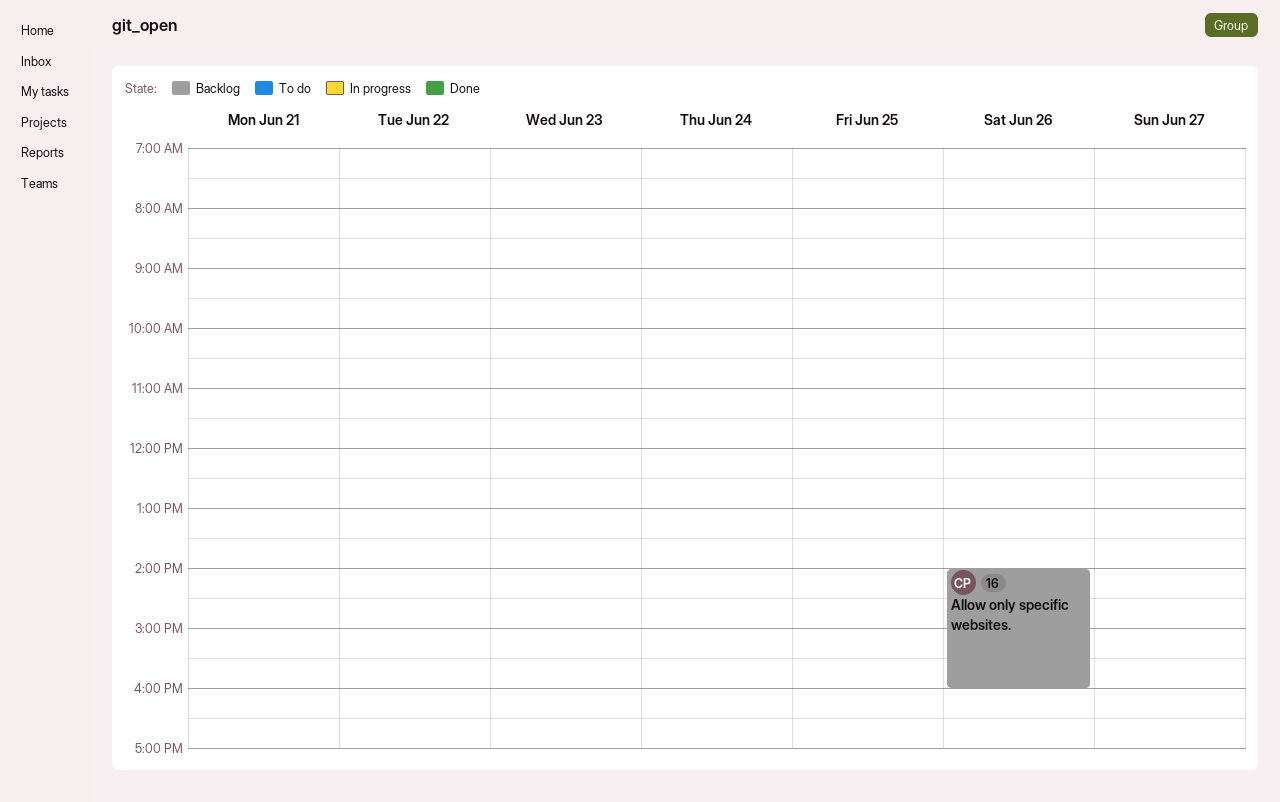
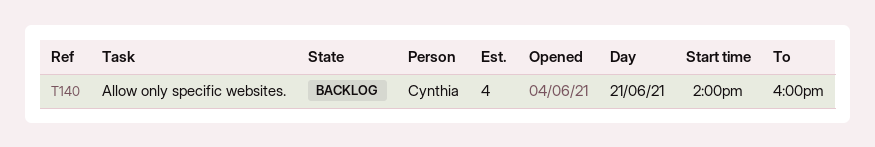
Allow only specific websites., estimate: 16 -> 4
Allow only specific websites., day: Jun 26 -> Jun 21

